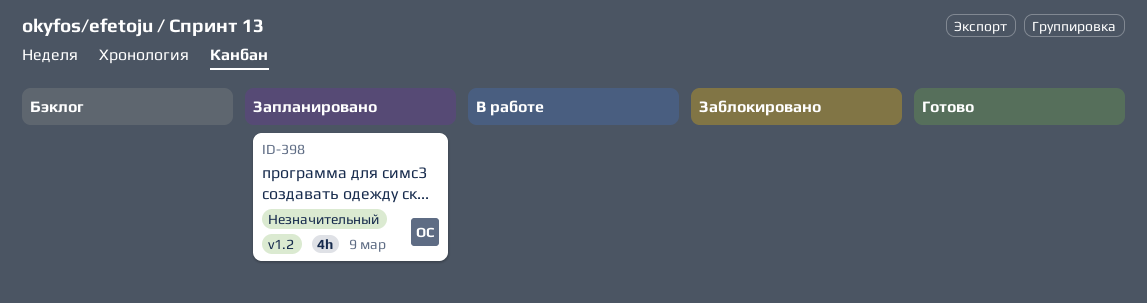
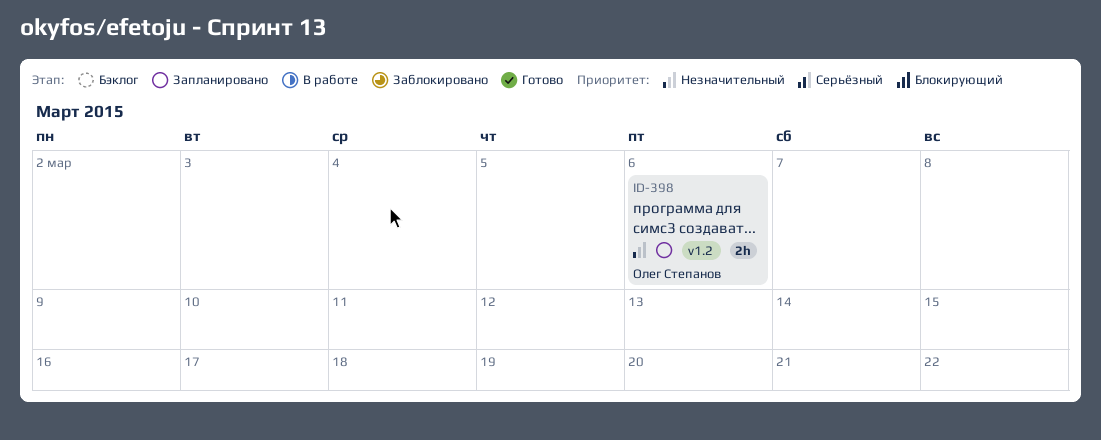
ID-398, estimate: 4h -> 2h
ID-398, due: Mar 9 -> Mar 6

